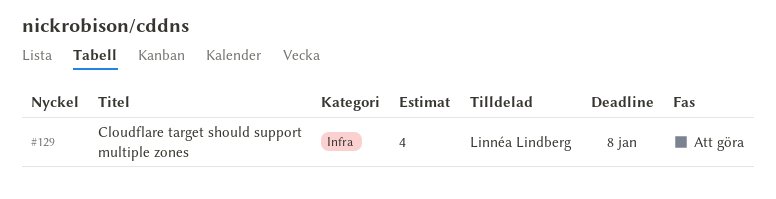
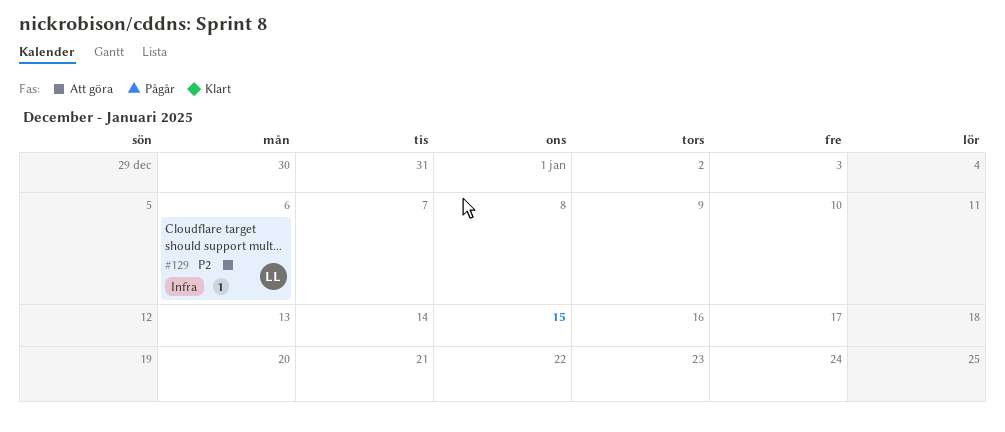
#129, estimate: 4 -> 1
#129, due: Jan 8 -> Jan 6

